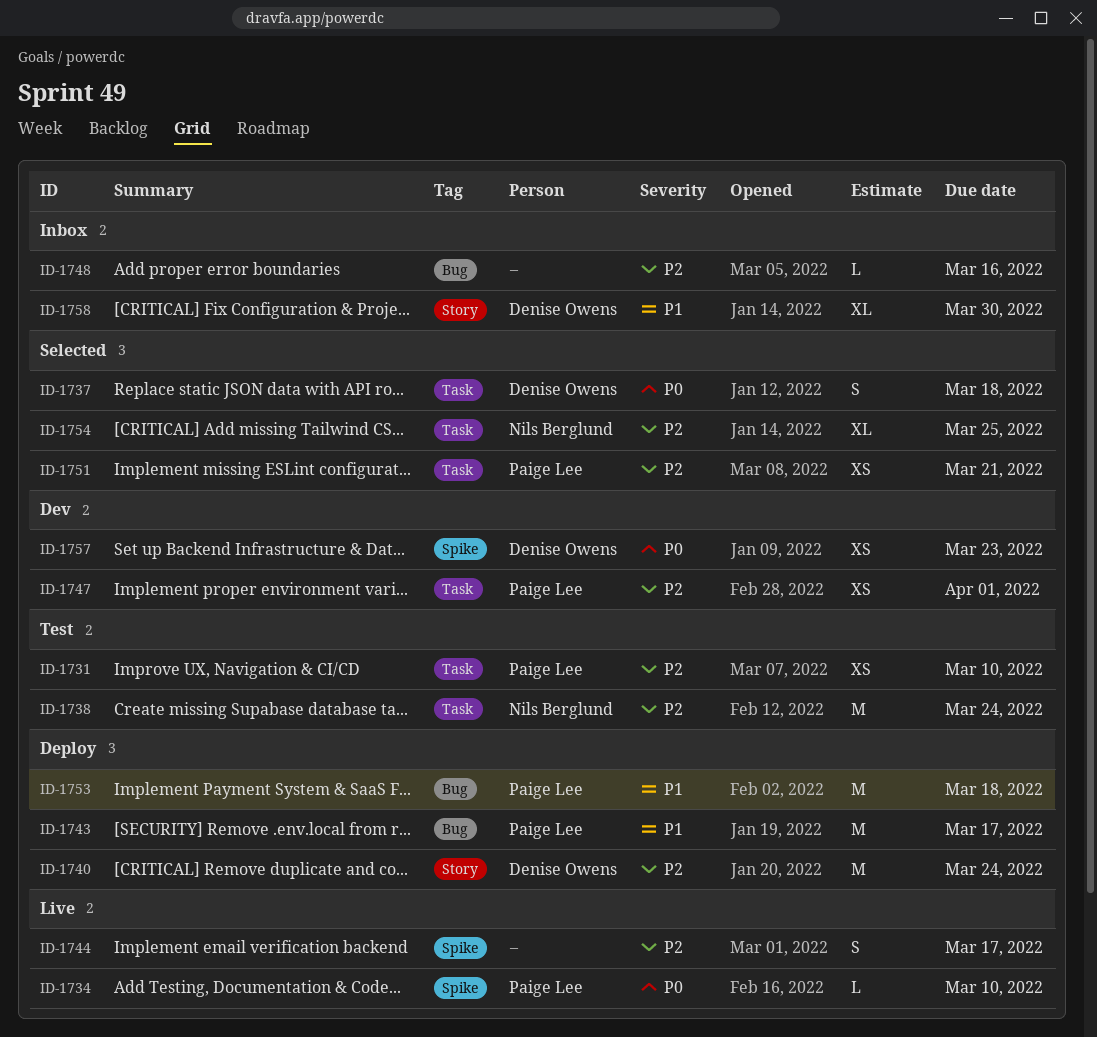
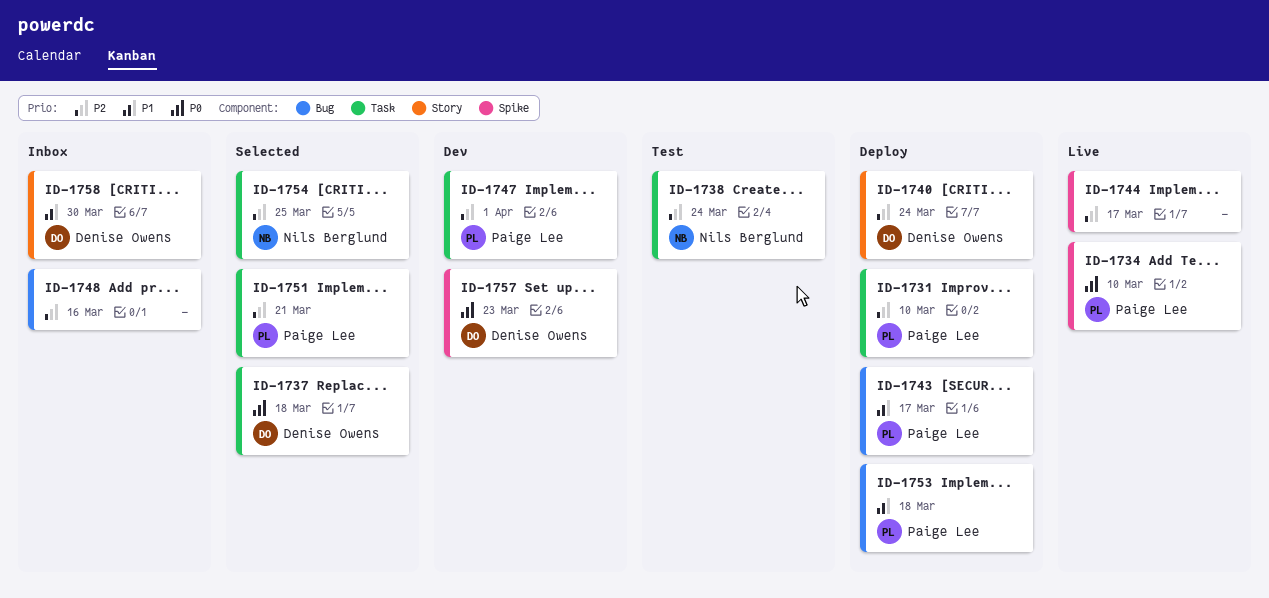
ID-1731, status: Test -> Deploy

